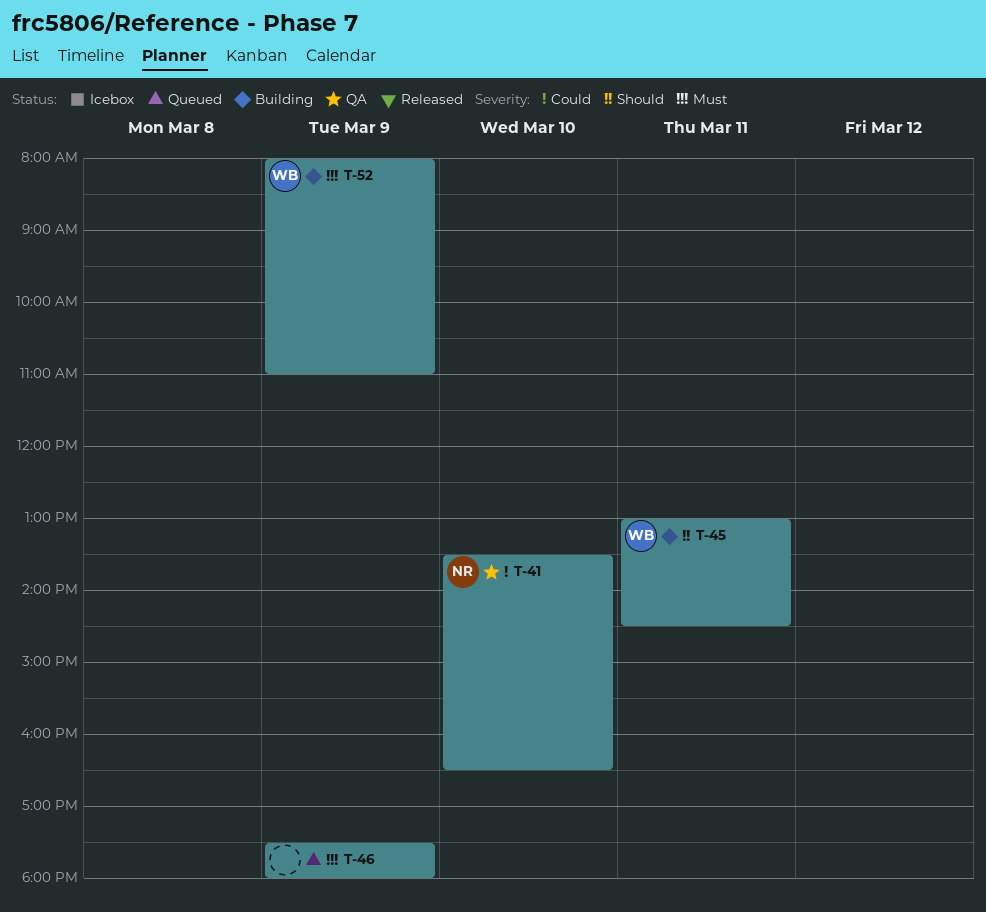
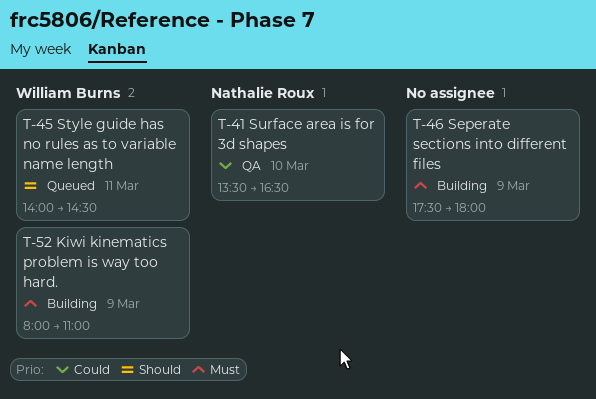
T-45, status: Building -> Queued
T-45, begins: 13:00 -> 14:00
T-46, status: Queued -> Building

